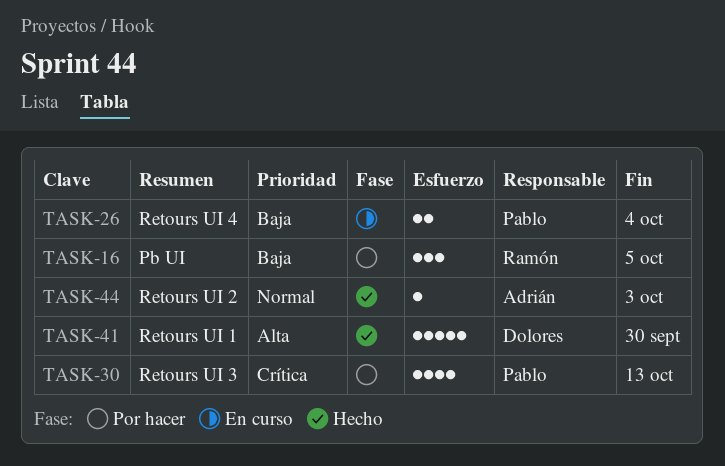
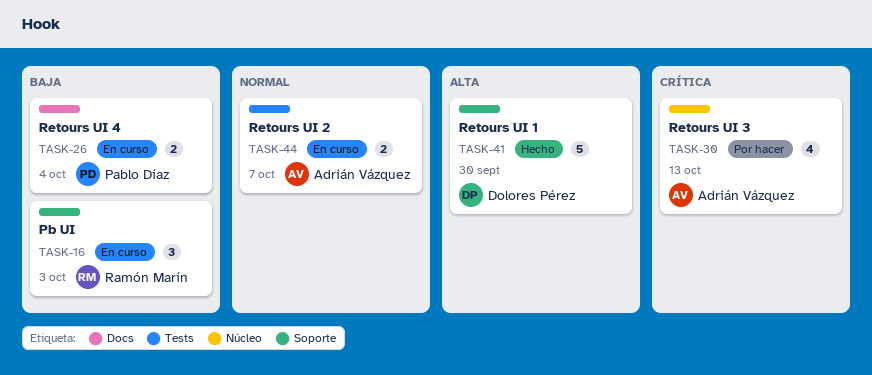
TASK-16, status: Por hacer -> En curso
TASK-16, due: Oct 5 -> Oct 3
TASK-30, owner: Pablo Díaz -> Adrián Vázquez
TASK-44, status: Hecho -> En curso
TASK-44, estimate: 1 -> 2
TASK-44, due: Oct 3 -> Oct 7

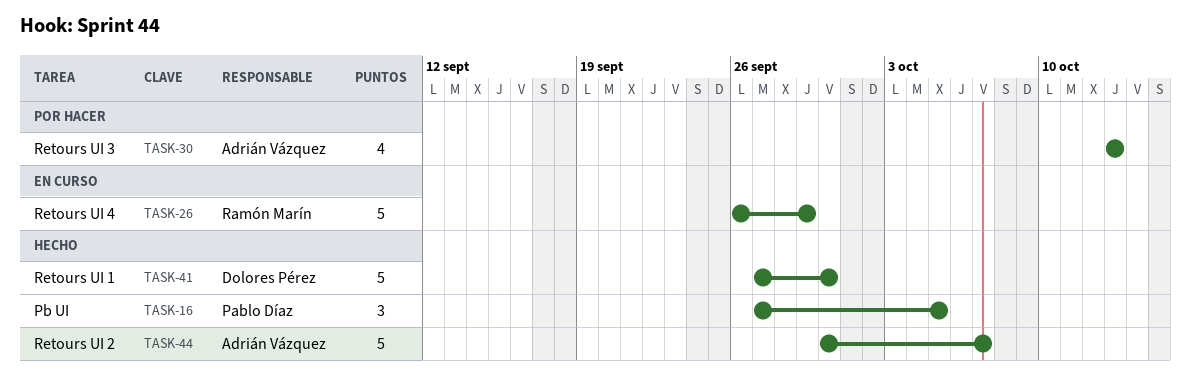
TASK-16, status: En curso -> Hecho
TASK-16, owner: Ramón Marín -> Pablo Díaz
TASK-16, due: Oct 3 -> Oct 5
TASK-26, owner: Pablo Díaz -> Ramón Marín
TASK-26, estimate: 2 -> 5
TASK-26, due: Oct 4 -> Sep 29
TASK-44, status: En curso -> Hecho
TASK-44, estimate: 2 -> 5

